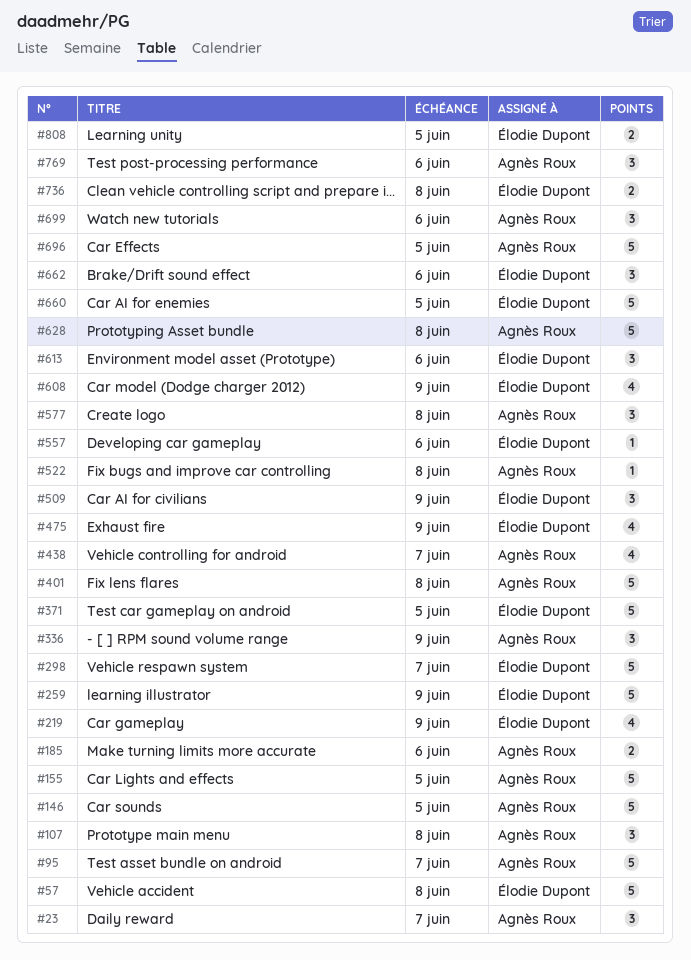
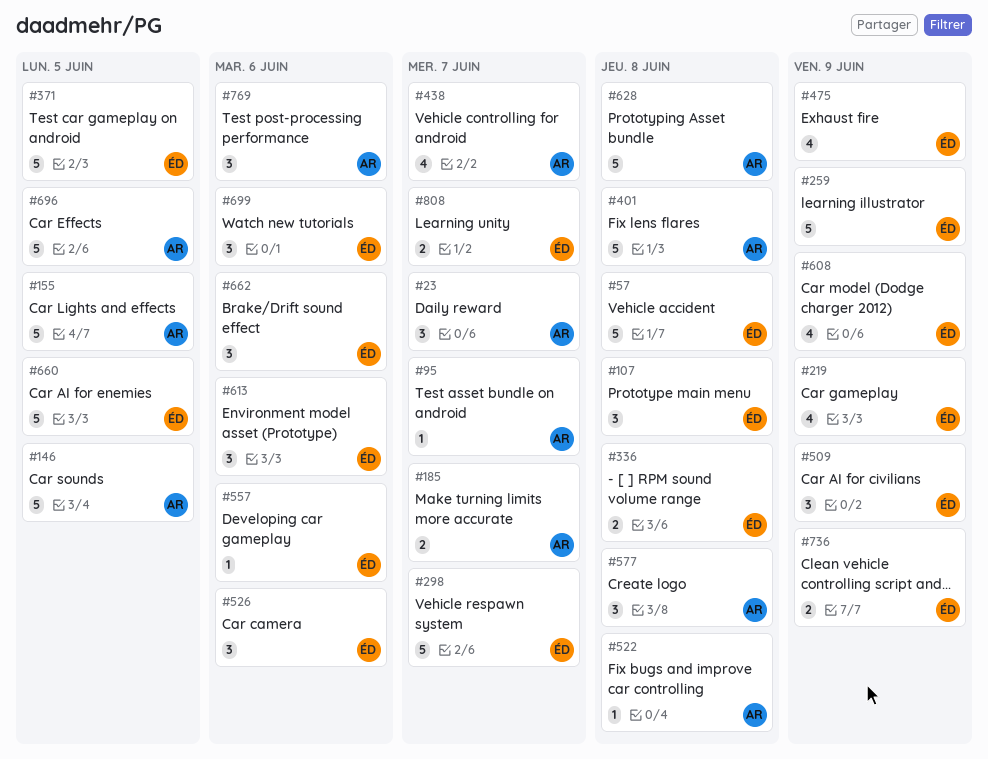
#95, estimate: 5 -> 1
#107, owner: Agnès Roux -> Élodie Dupont
#185, due: Jun 6 -> Jun 7
#336, owner: Agnès Roux -> Élodie Dupont
#336, estimate: 3 -> 2
#336, due: Jun 9 -> Jun 8
#526: none -> present
#699, owner: Agnès Roux -> Élodie Dupont
#736, due: Jun 8 -> Jun 9
#808, due: Jun 5 -> Jun 7

